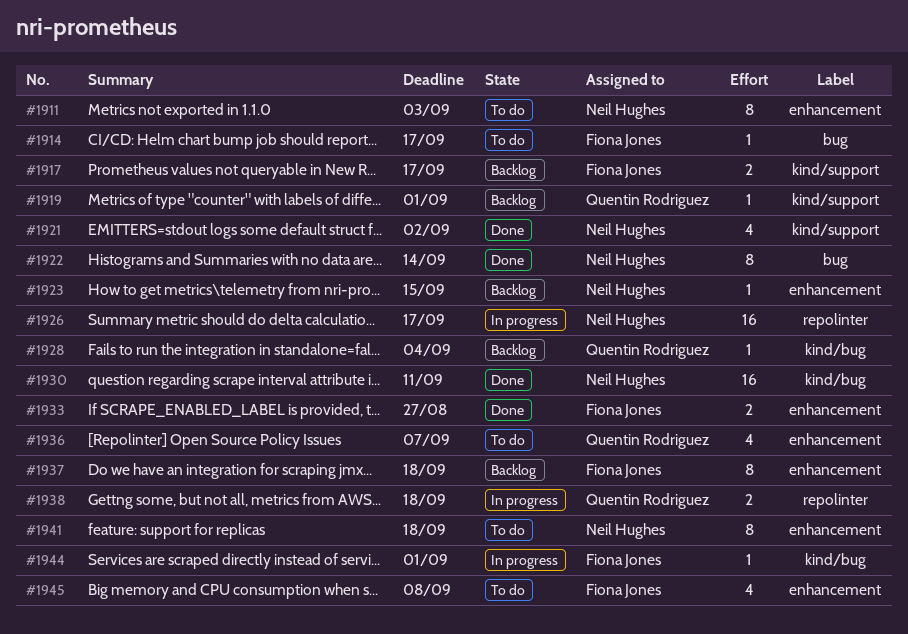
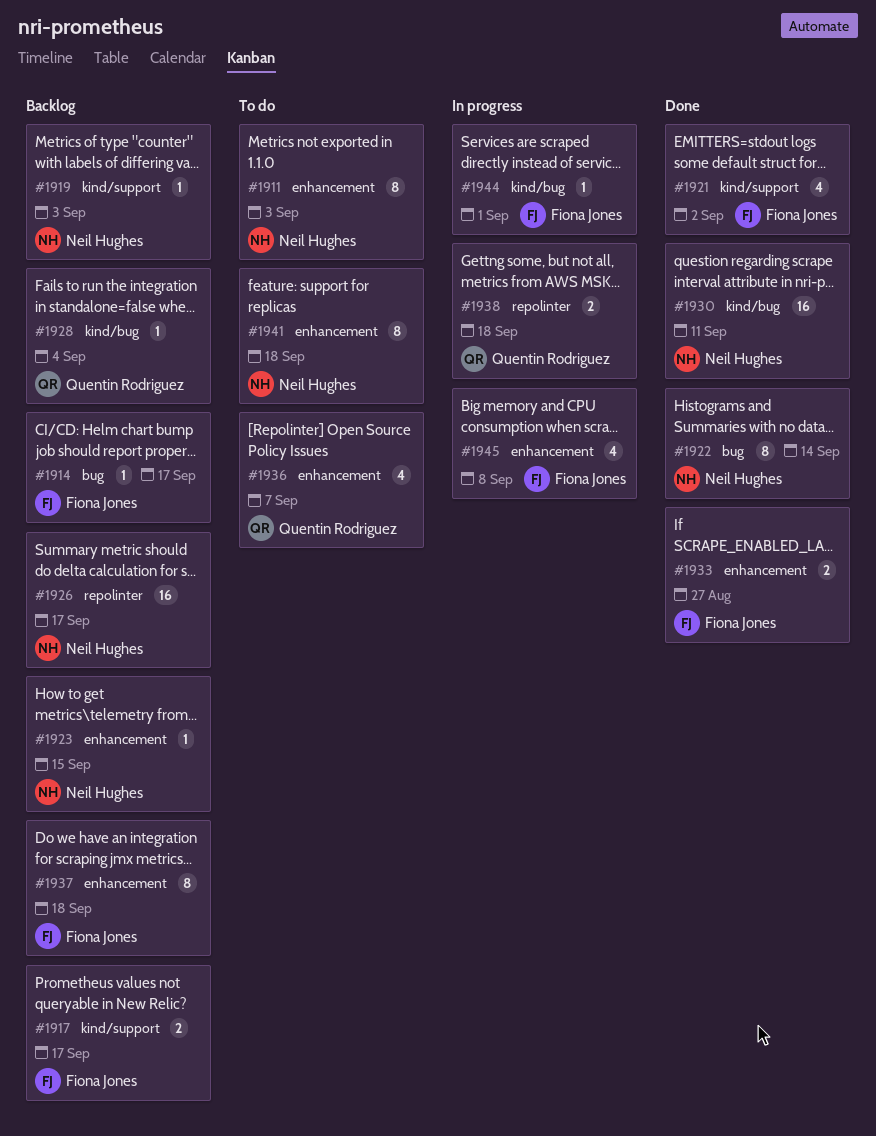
#1914, status: To do -> Backlog
#1919, owner: Quentin Rodriguez -> Neil Hughes
#1919, due: Sep 1 -> Sep 3
#1921, owner: Neil Hughes -> Fiona Jones
#1926, status: In progress -> Backlog
#1945, status: To do -> In progress

